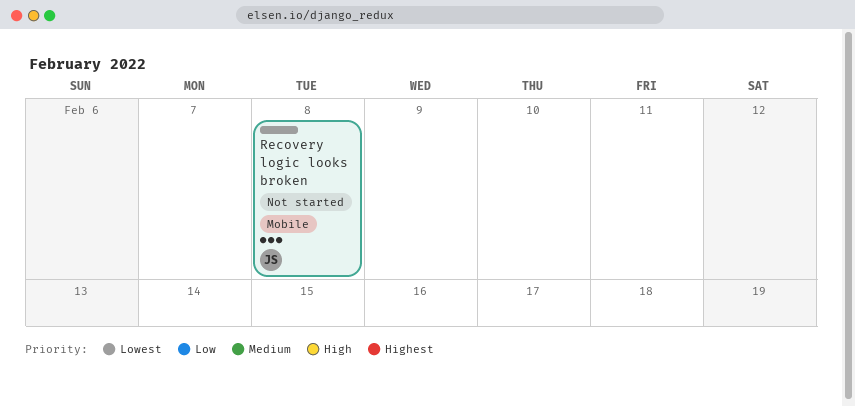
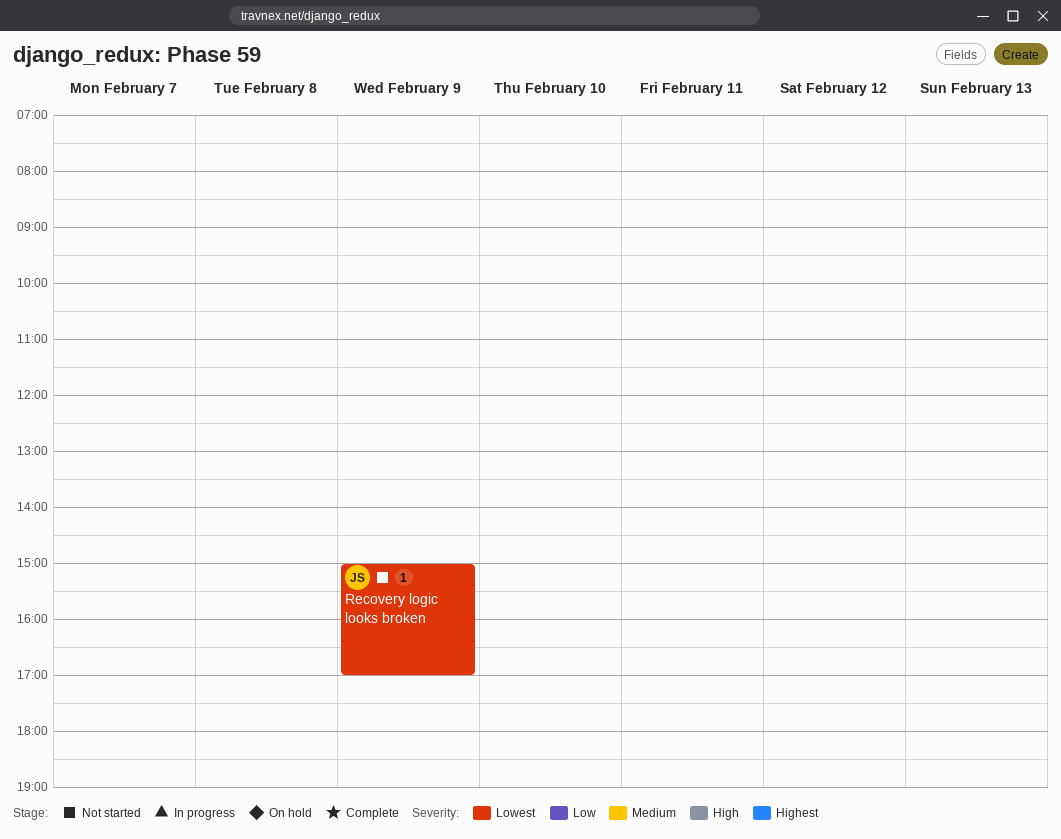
Recovery logic looks broken, estimate: 3 -> 1
Recovery logic looks broken, day: Feb 8 -> Feb 9

